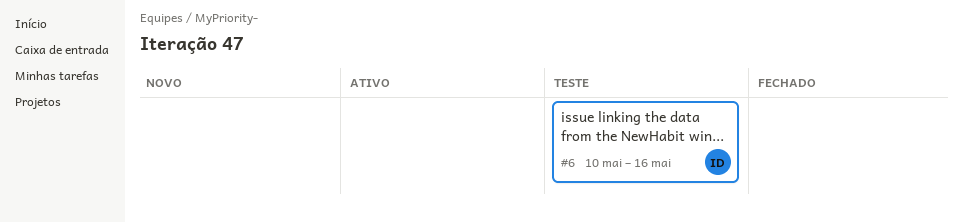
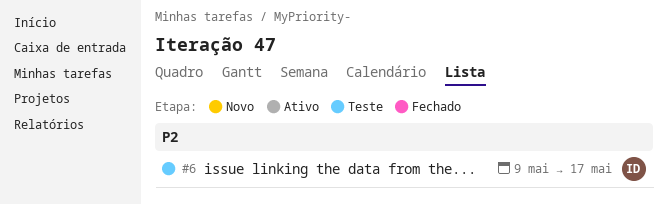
#6, start: May 10 -> May 9
#6, due: May 16 -> May 17

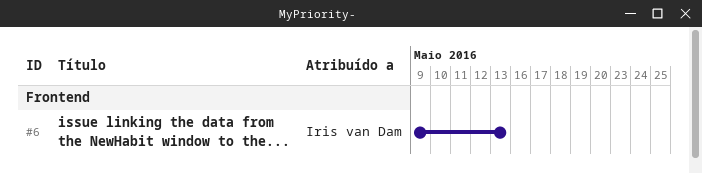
#6, due: May 17 -> May 13

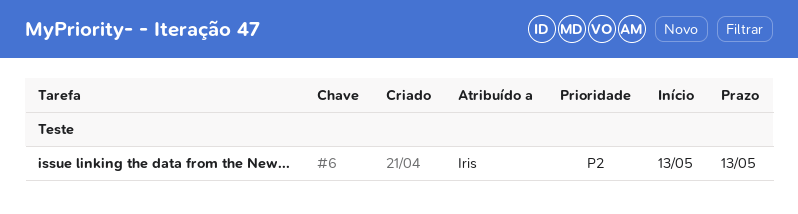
#6, start: May 9 -> May 13

